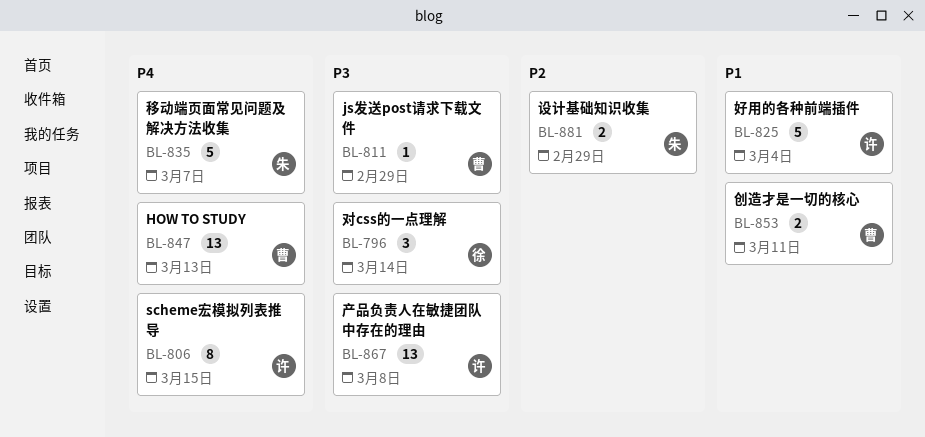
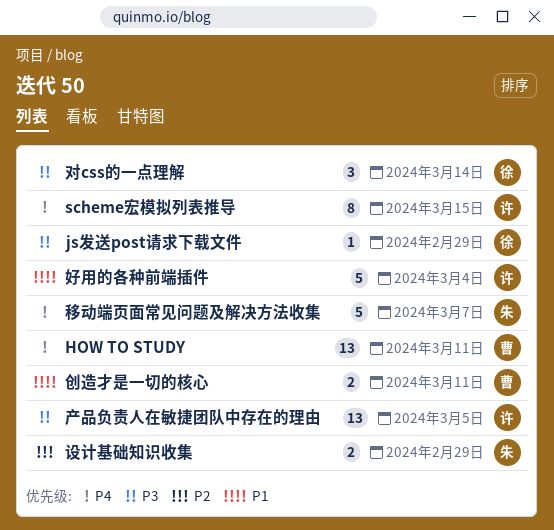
HOW TO STUDY, due: Mar 13 -> Mar 11
js发送post请求下载文件, owner: 曹 -> 徐
产品负责人在敏捷团队中存在的理由, due: Mar 8 -> Mar 5

